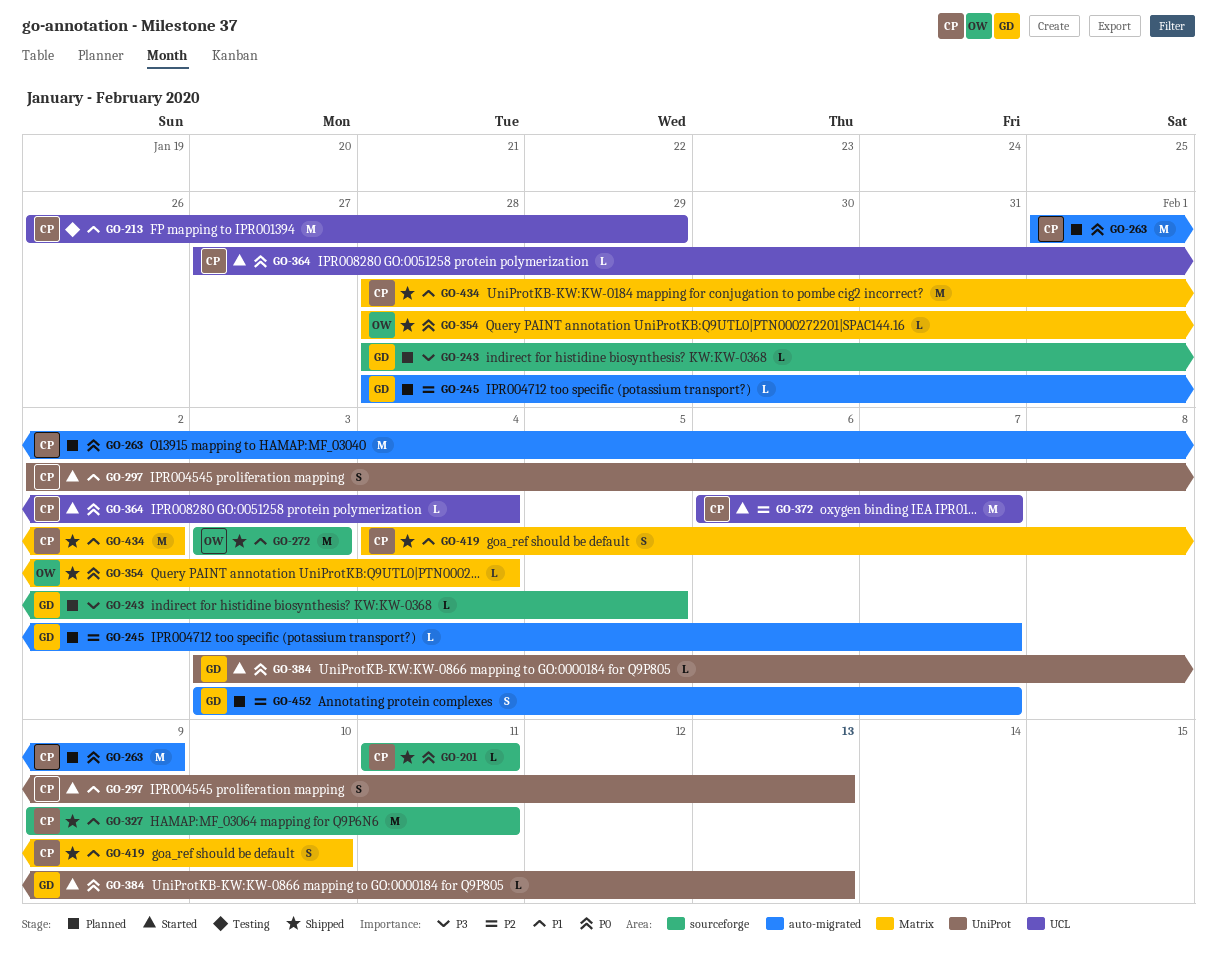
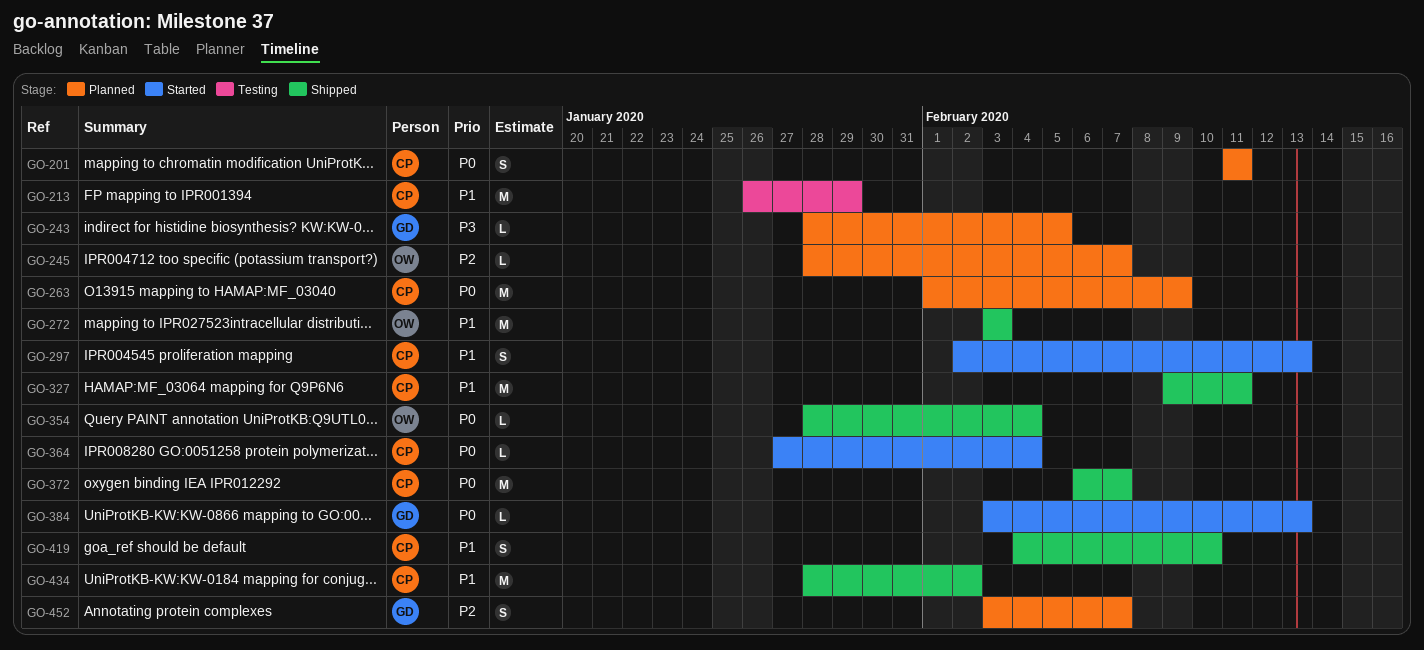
GO-201, status: Shipped -> Planned
GO-201, estimate: L -> S
GO-245, owner: GD -> OW
GO-372, status: Started -> Shipped
GO-372, priority: P2 -> P0

